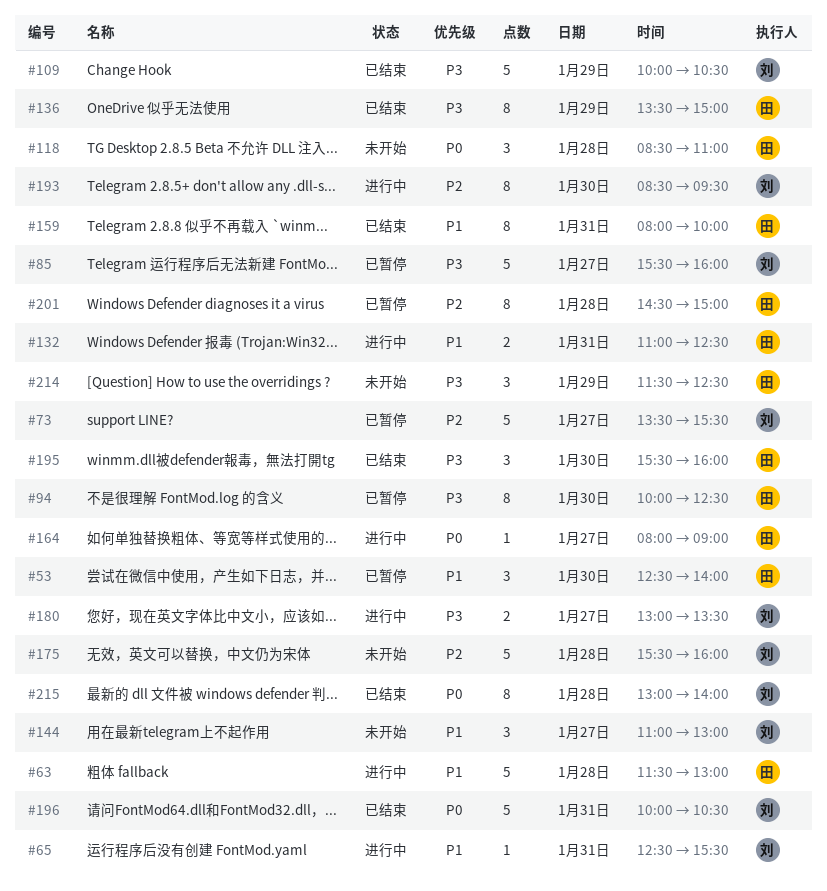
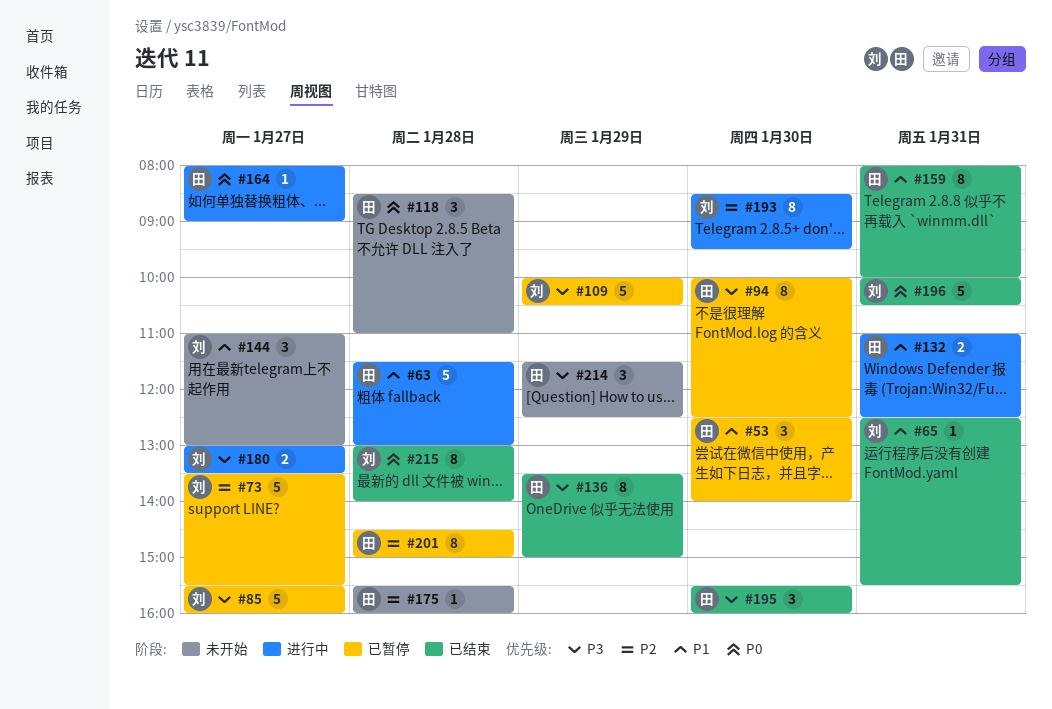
#65, status: 进行中 -> 已结束
#109, status: 已结束 -> 已暂停
#175, owner: 刘 -> 田
#175, estimate: 5 -> 1

